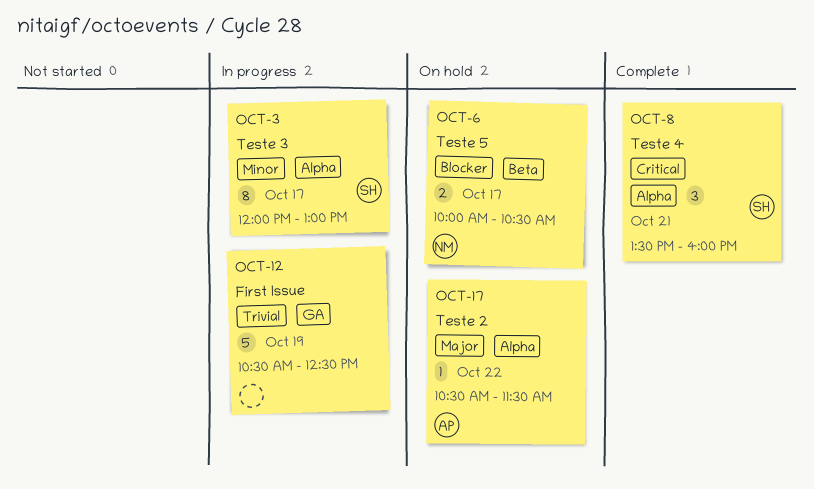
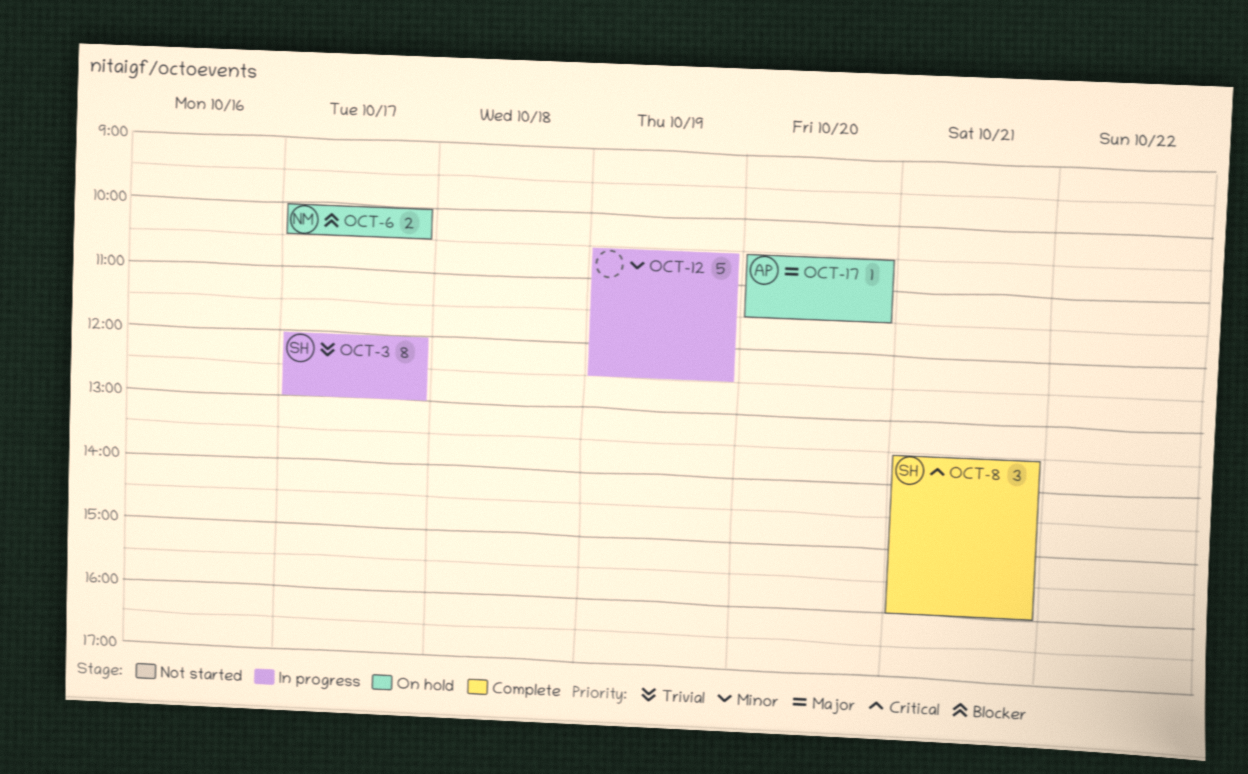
OCT-3, priority: Minor -> Trivial
OCT-12, priority: Trivial -> Minor
OCT-17, day: Oct 22 -> Oct 20

